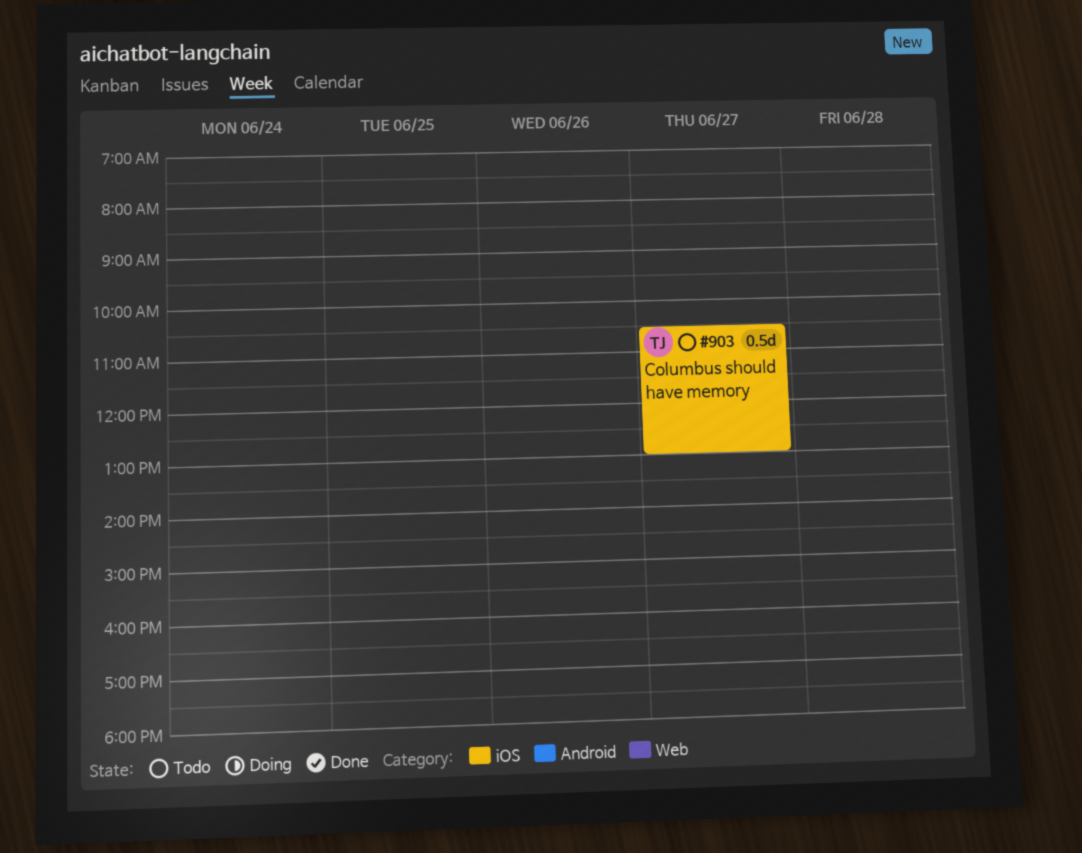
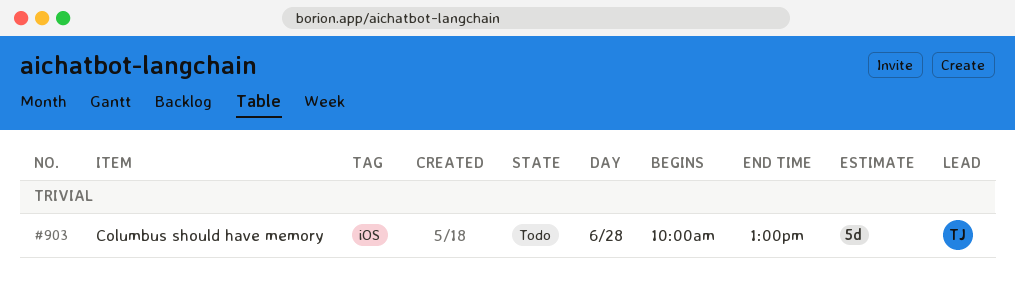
#903, estimate: 0.5d -> 5d
#903, day: Jun 27 -> Jun 28
#903, begins: 10:30 -> 10:00

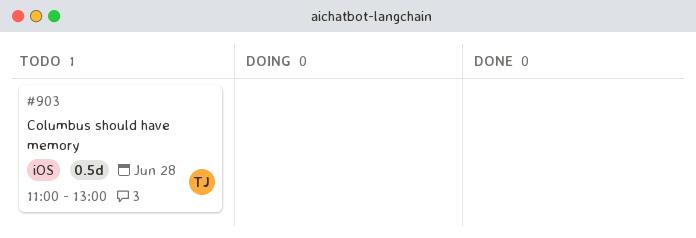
#903, estimate: 5d -> 0.5d
#903, begins: 10:00 -> 11:00

